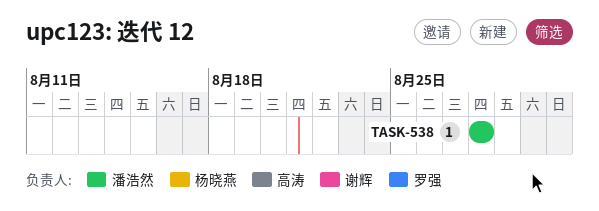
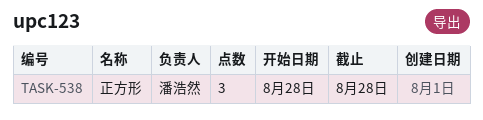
TASK-538, estimate: 1 -> 3

